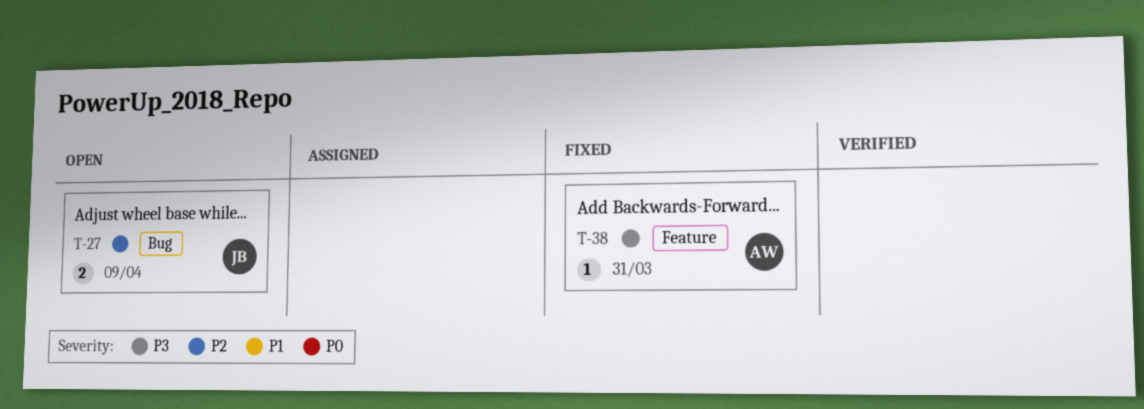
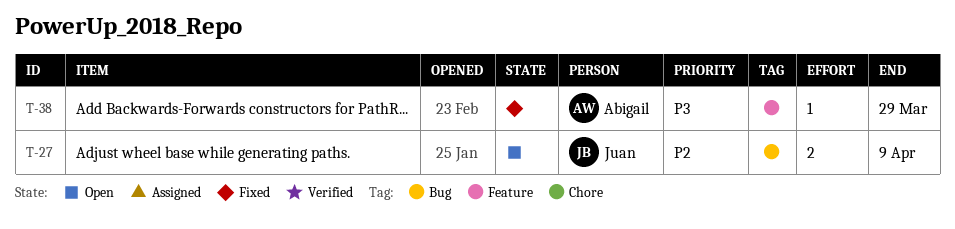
T-38, due: Mar 31 -> Mar 29

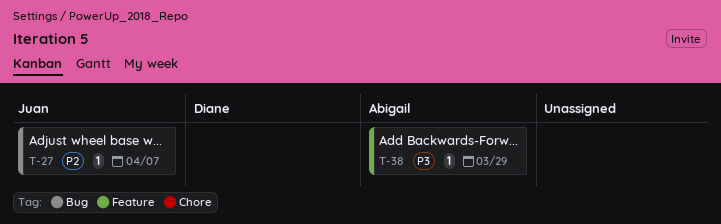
T-27, estimate: 2 -> 1
T-27, due: Apr 9 -> Apr 7

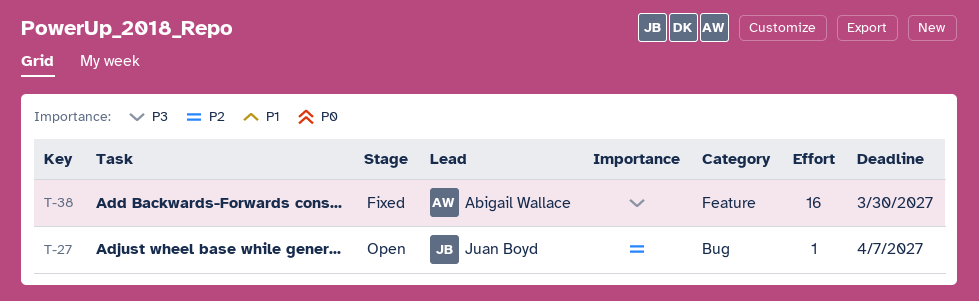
T-38, estimate: 1 -> 16
T-38, due: Mar 29 -> Mar 30

